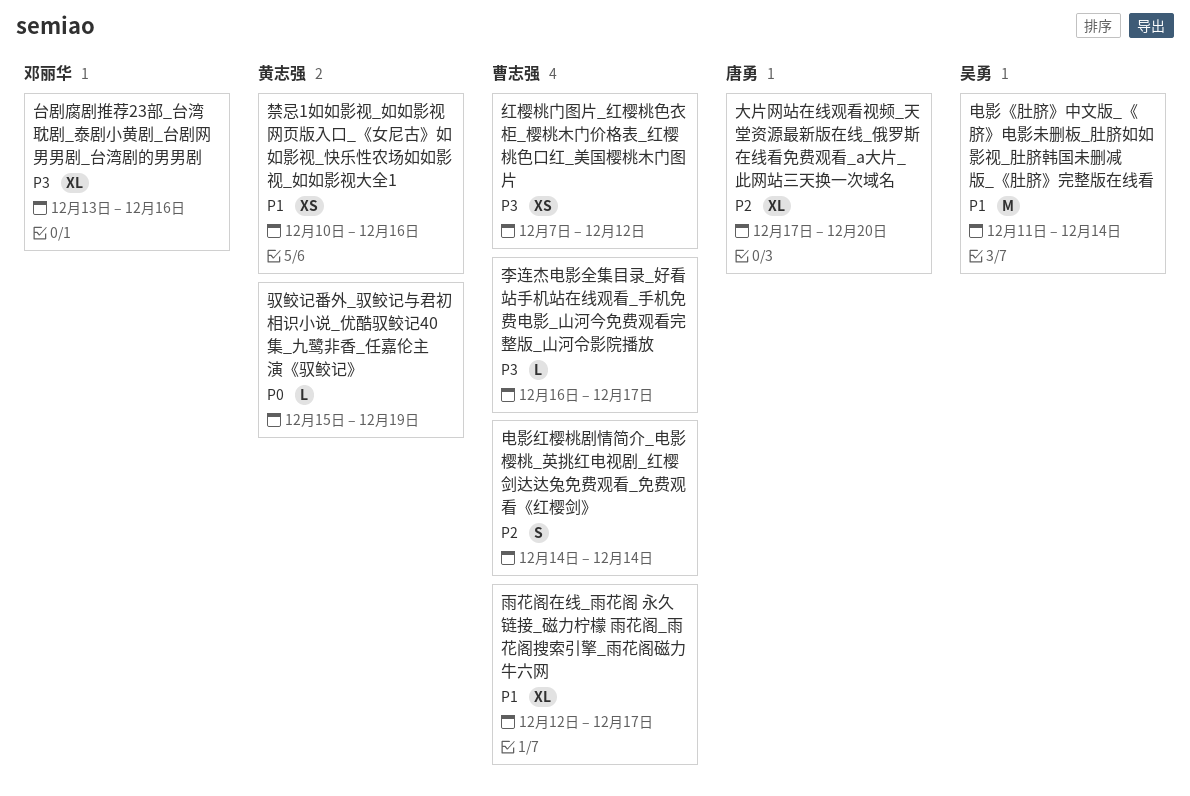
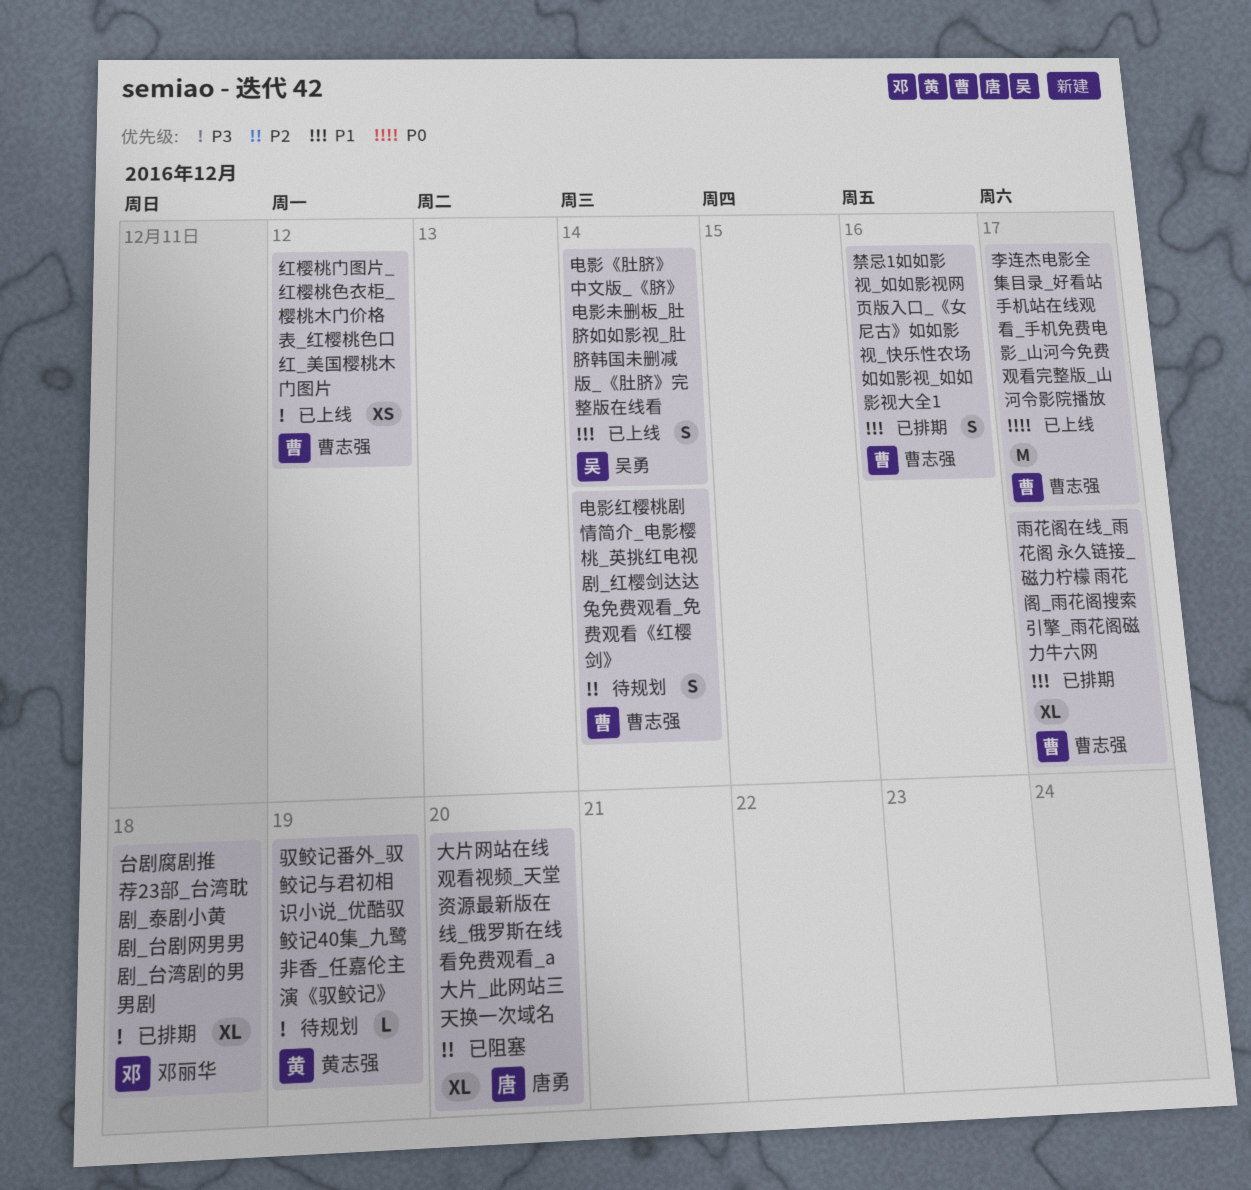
台剧腐剧推荐23部_台湾耽剧_泰剧小黄剧_台剧网男男剧_台湾剧的男男剧, due: Dec 16 -> Dec 18
李连杰电影全集目录_好看站手机站在线观看_手机免费电影_山河今免费观看完整版_山河令影院播放, priority: P3 -> P0
李连杰电影全集目录_好看站手机站在线观看_手机免费电影_山河今免费观看完整版_山河令影院播放, estimate: L -> M
电影《肚脐》中文版_《脐》电影未删板_肚脐如如影视_肚脐韩国未删减版_《肚脐》完整版在线看, estimate: M -> S
禁忌1如如影视_如如影视网页版入口_《女尼古》如如影视_快乐性农场如如影视_如如影视大全1, owner: 黄志强 -> 曹志强
禁忌1如如影视_如如影视网页版入口_《女尼古》如如影视_快乐性农场如如影视_如如影视大全1, estimate: XS -> S
驭鲛记番外_驭鲛记与君初相识小说_优酷驭鲛记40集_九鹭非香_任嘉伦主演《驭鲛记》, priority: P0 -> P3

